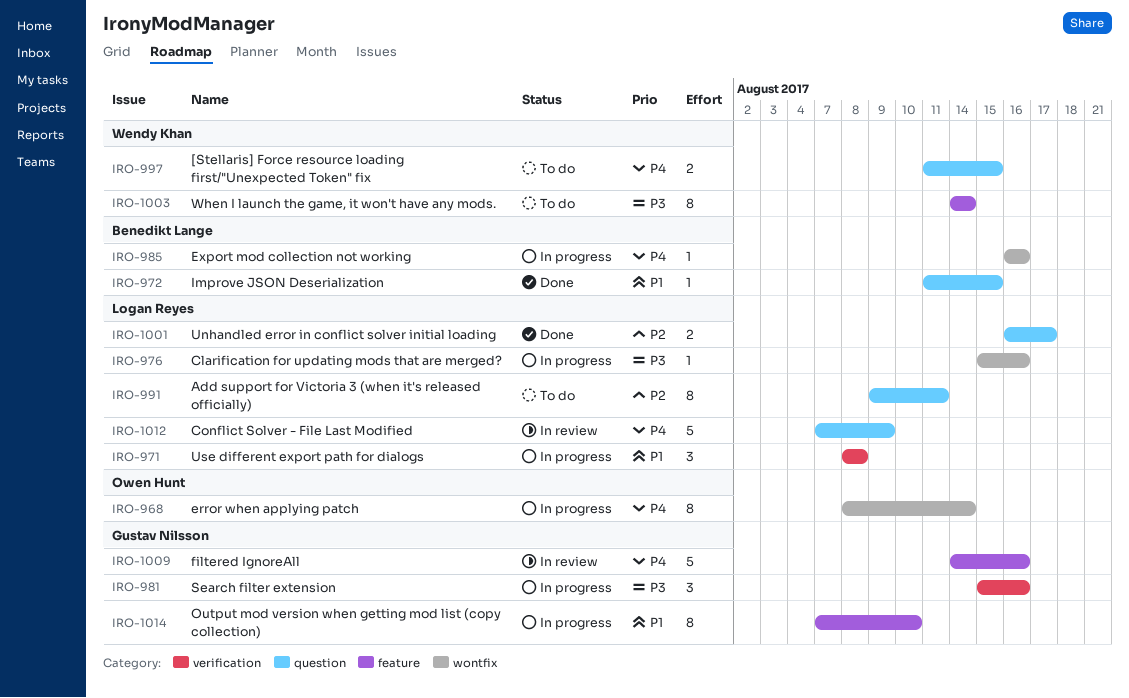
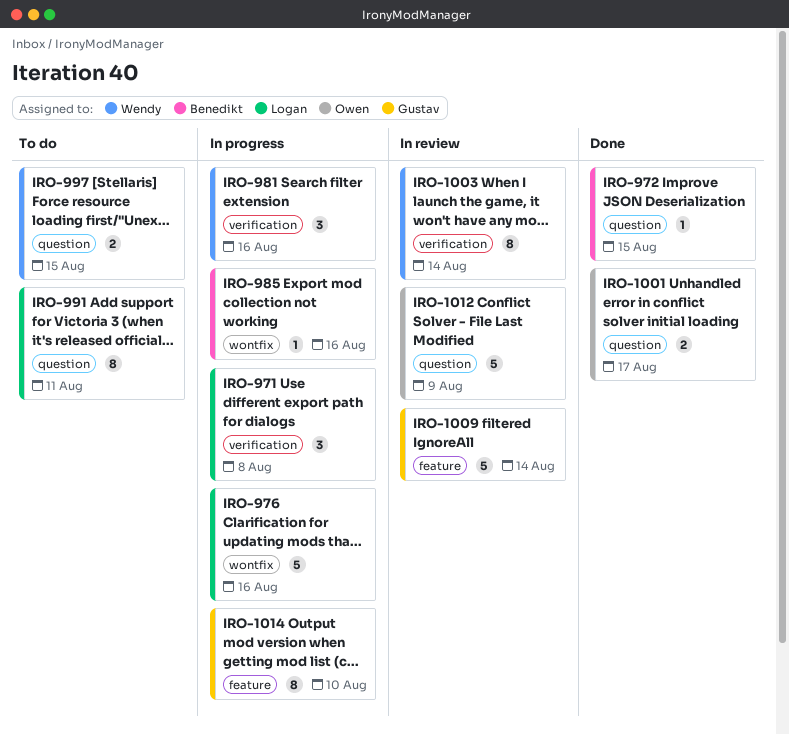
IRO-968: present -> none
IRO-976, estimate: 1 -> 5
IRO-981, owner: Gustav Nilsson -> Wendy Khan
IRO-1001, owner: Logan Reyes -> Owen Hunt
IRO-1003, status: To do -> In review
IRO-1003, label: feature -> verification
IRO-1009, due: Aug 16 -> Aug 14
IRO-1012, owner: Logan Reyes -> Owen Hunt

